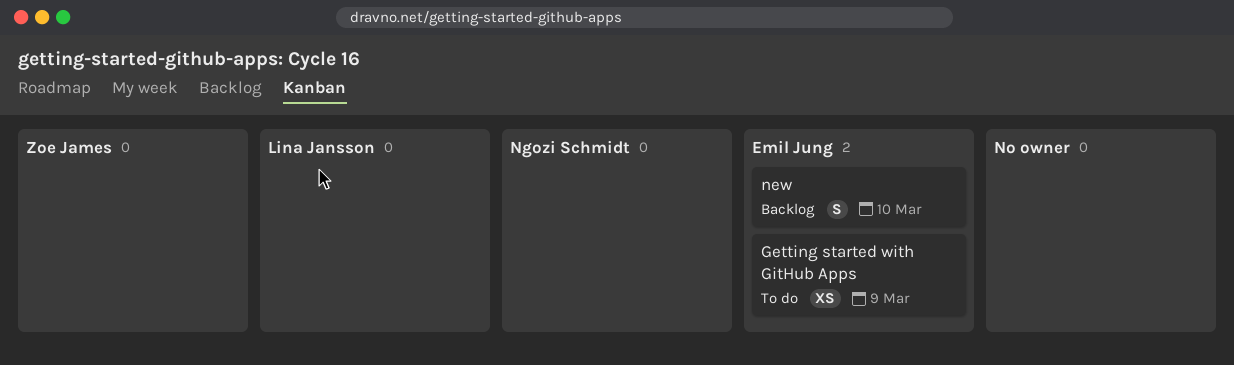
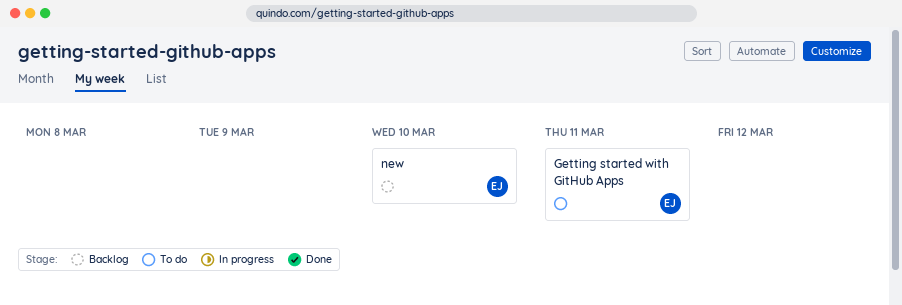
Getting started with GitHub Apps, due: Mar 9 -> Mar 11

